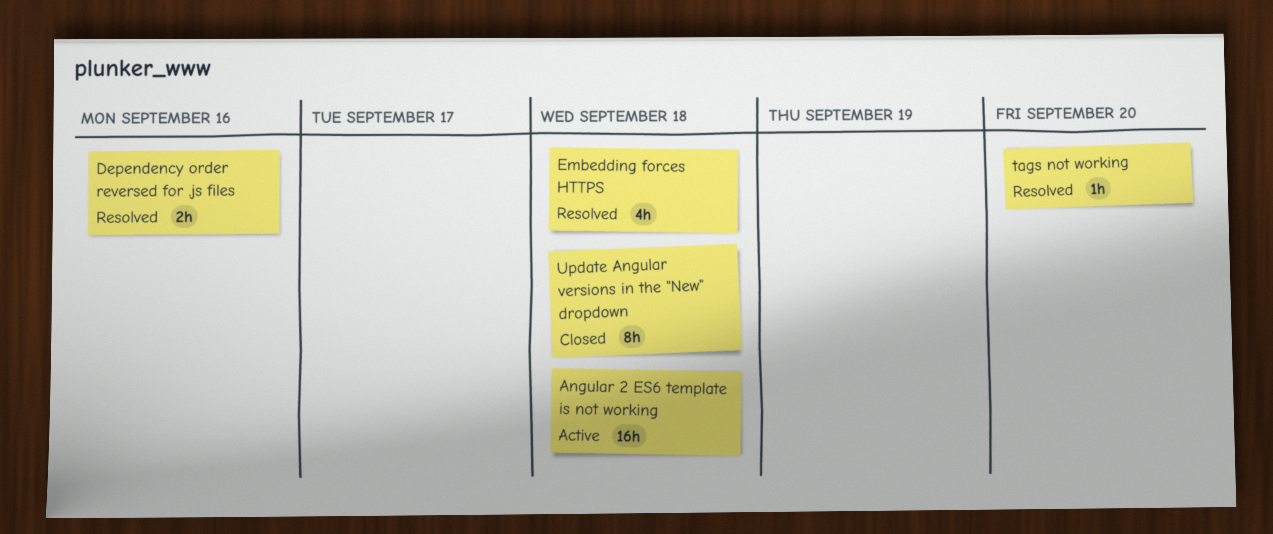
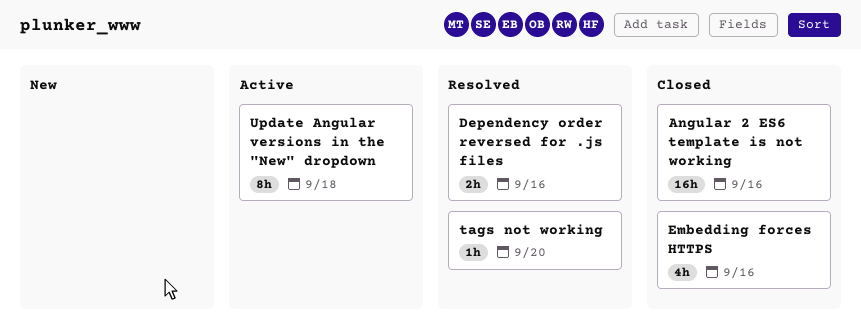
Angular 2 ES6 template is not working, status: Active -> Closed
Angular 2 ES6 template is not working, due: Sep 18 -> Sep 16
Embedding forces HTTPS, status: Resolved -> Closed
Embedding forces HTTPS, due: Sep 18 -> Sep 16
Update Angular versions in the "New" dropdown, status: Closed -> Active

